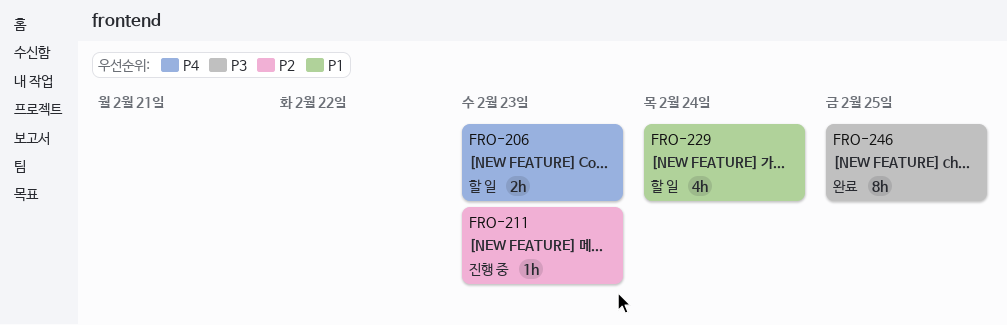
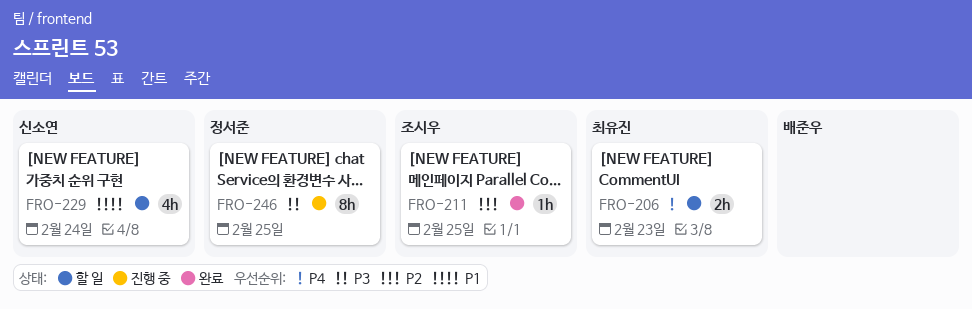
FRO-211, status: 진행 중 -> 완료
FRO-211, due: Feb 23 -> Feb 25
FRO-246, status: 완료 -> 진행 중

